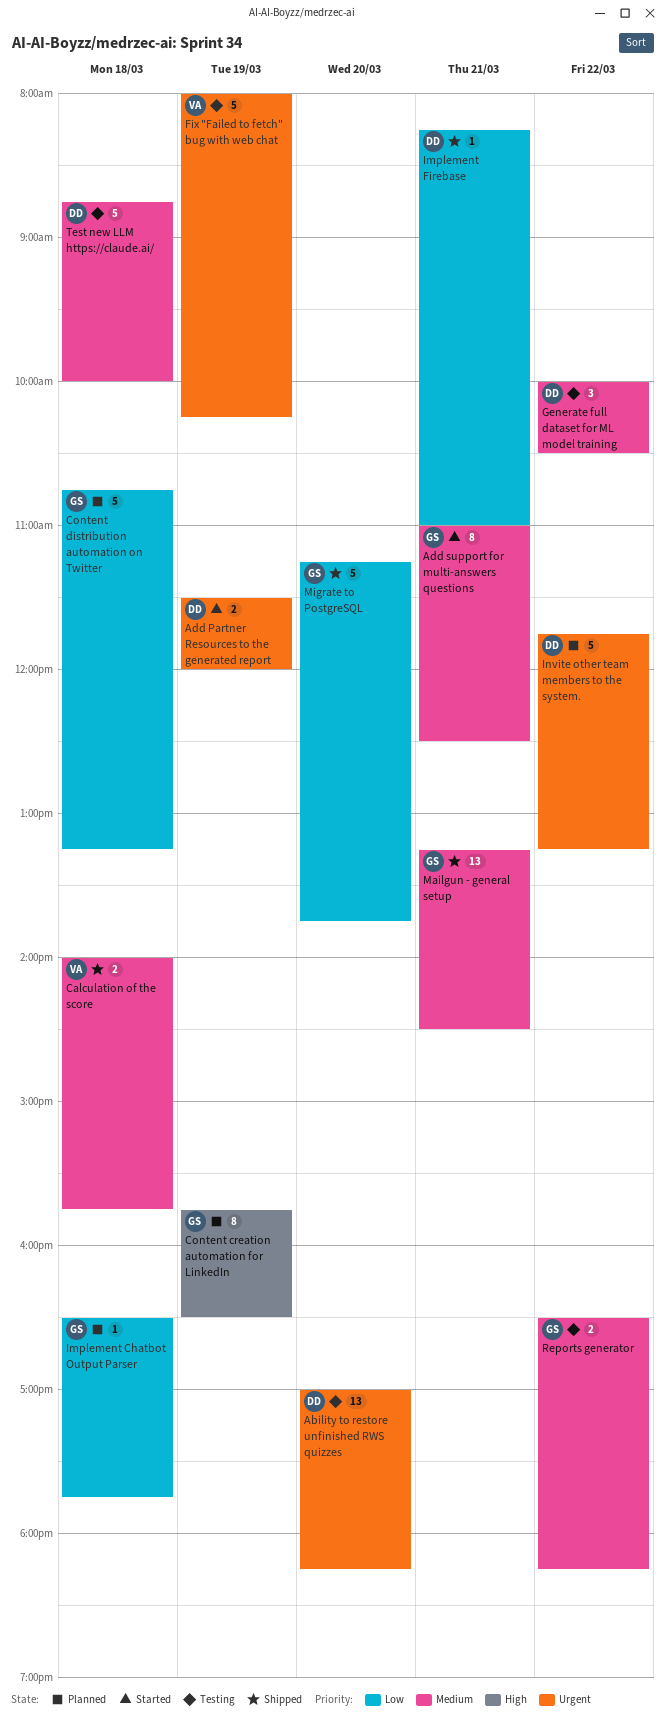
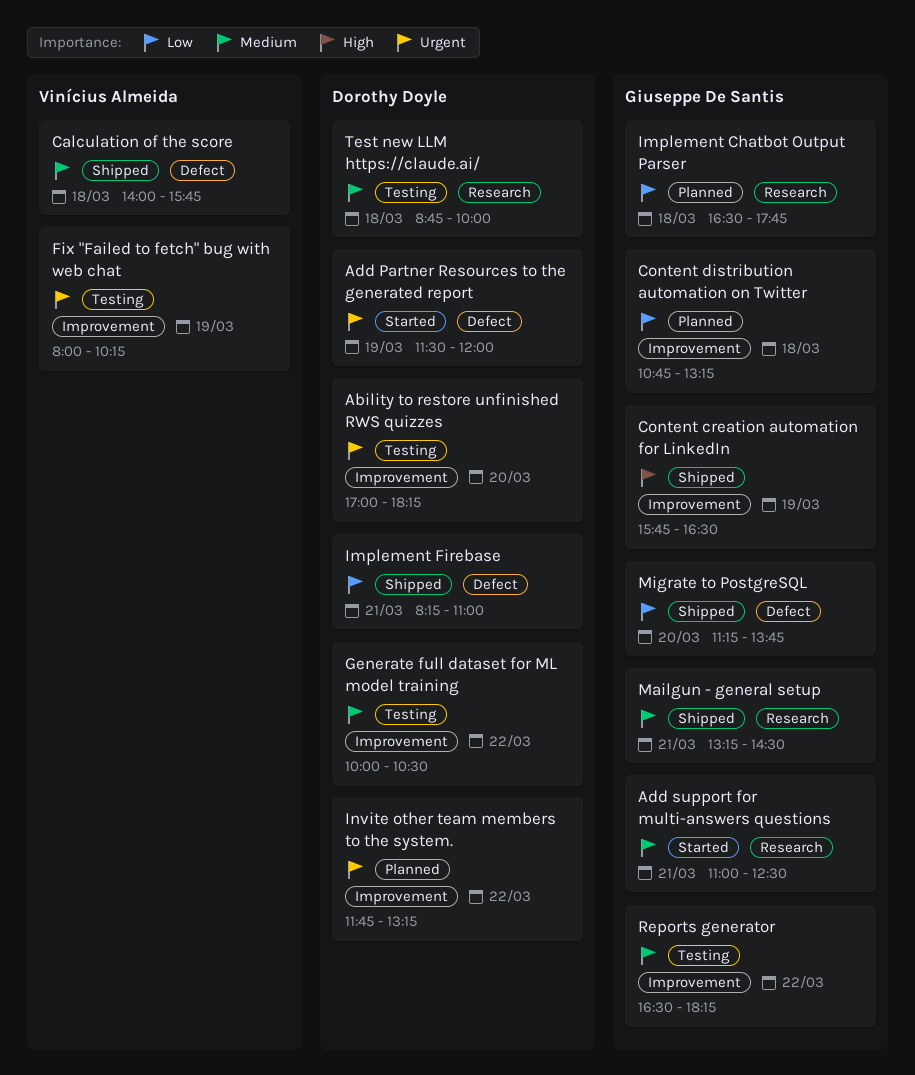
Content creation automation for LinkedIn, status: Planned -> Shipped

